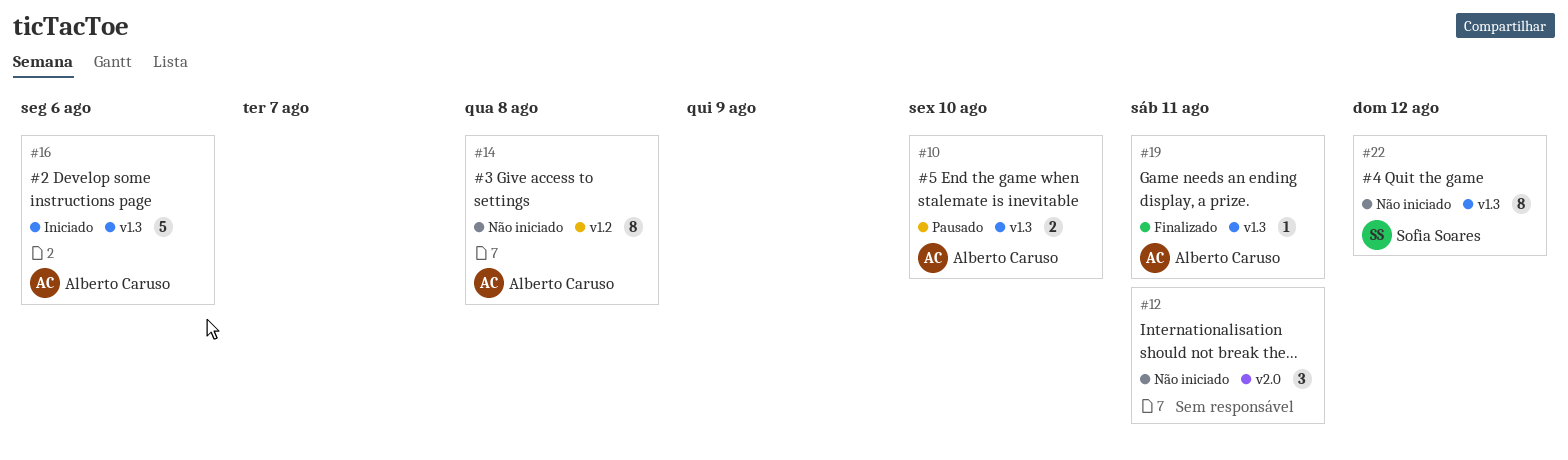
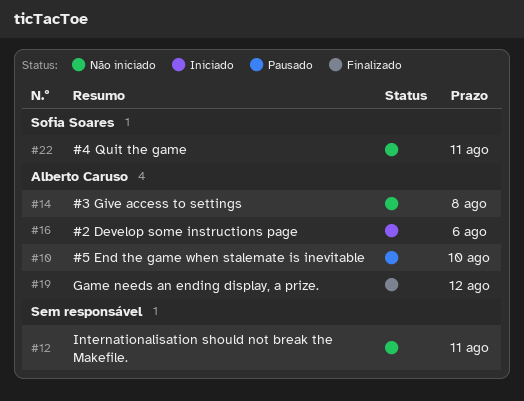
#19, due: Aug 11 -> Aug 12
#22, due: Aug 12 -> Aug 11

